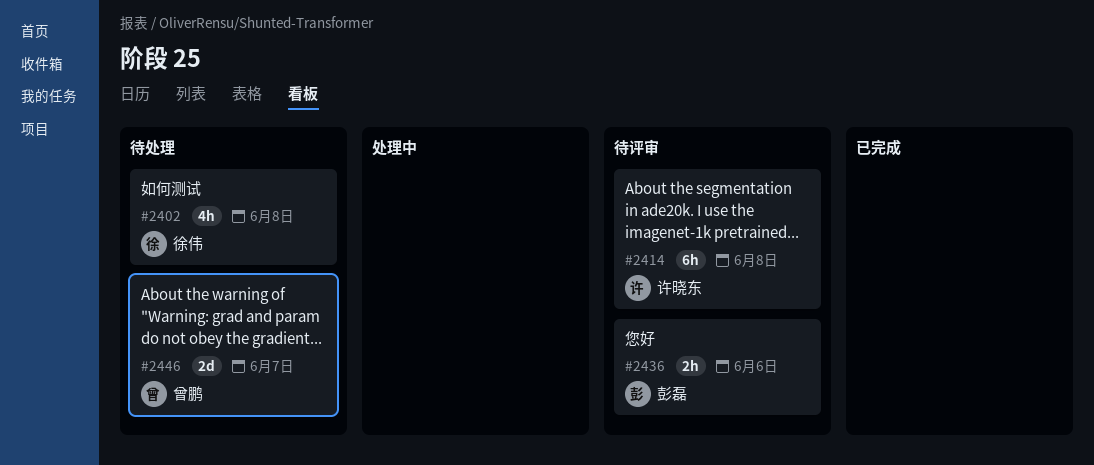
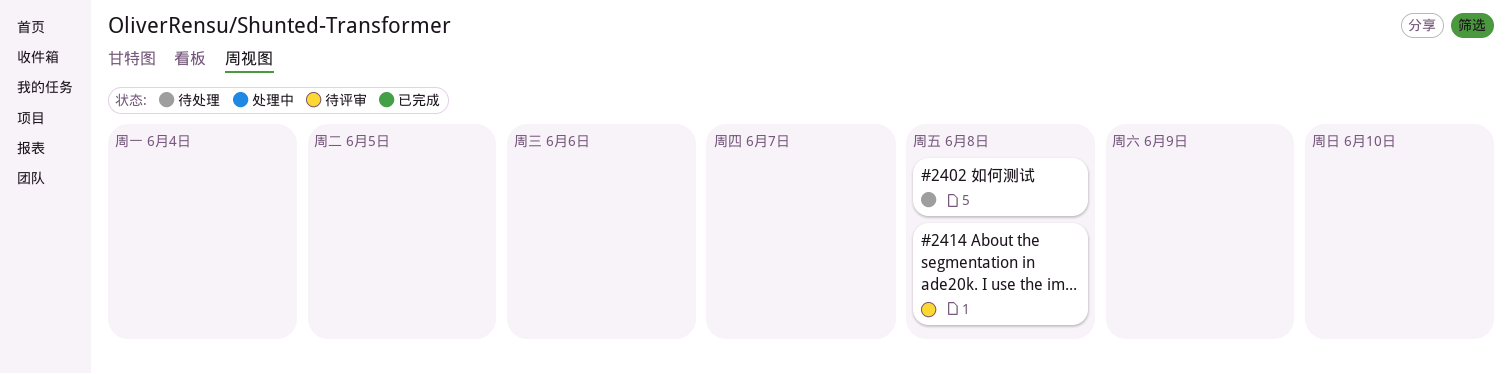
#2436: present -> none
#2446: present -> none

